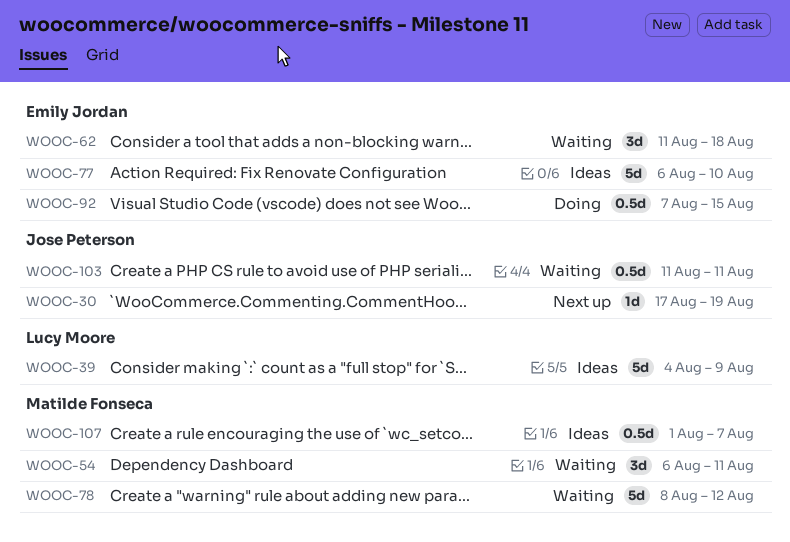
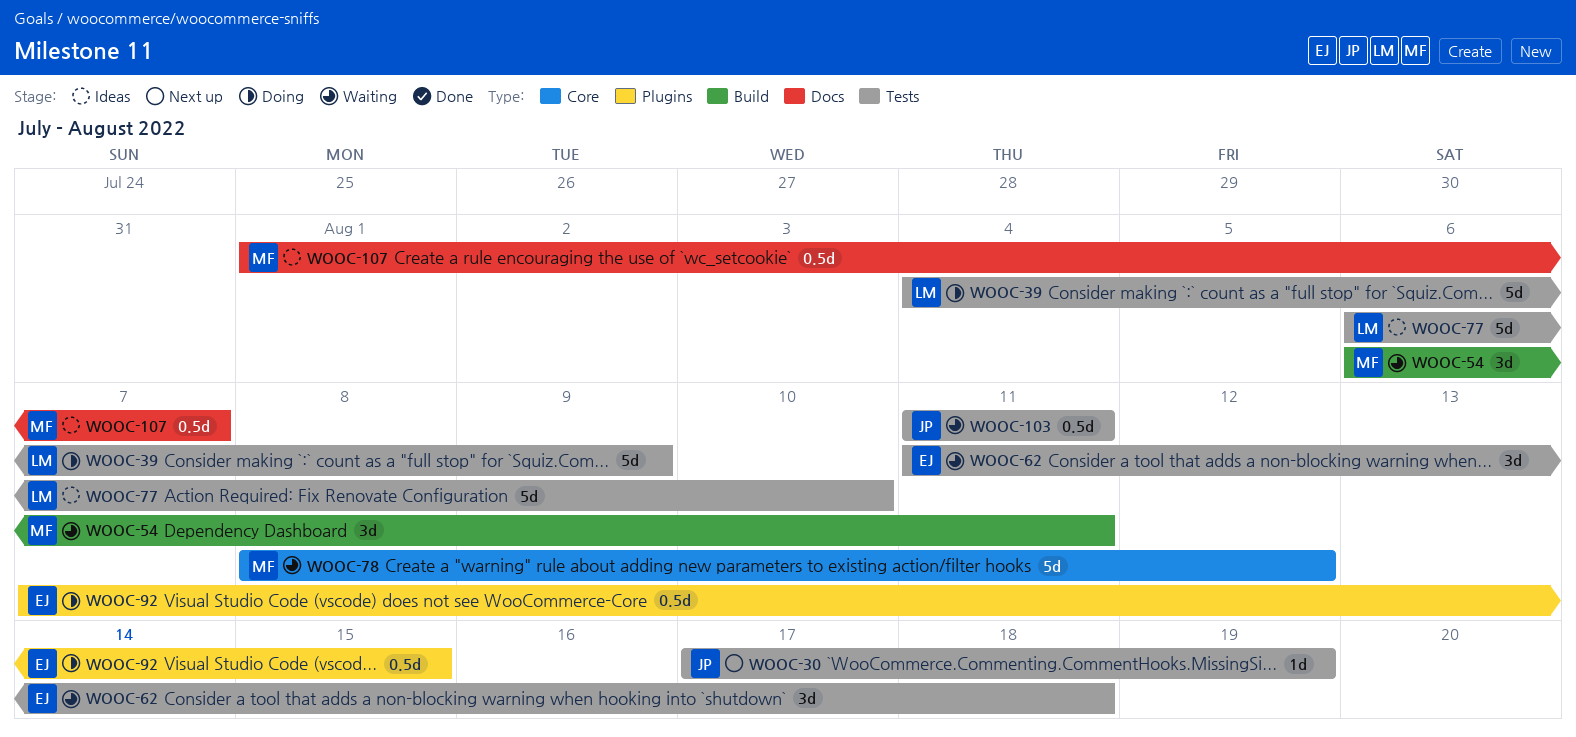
WOOC-39, status: Ideas -> Doing
WOOC-77, owner: Emily Jordan -> Lucy Moore

